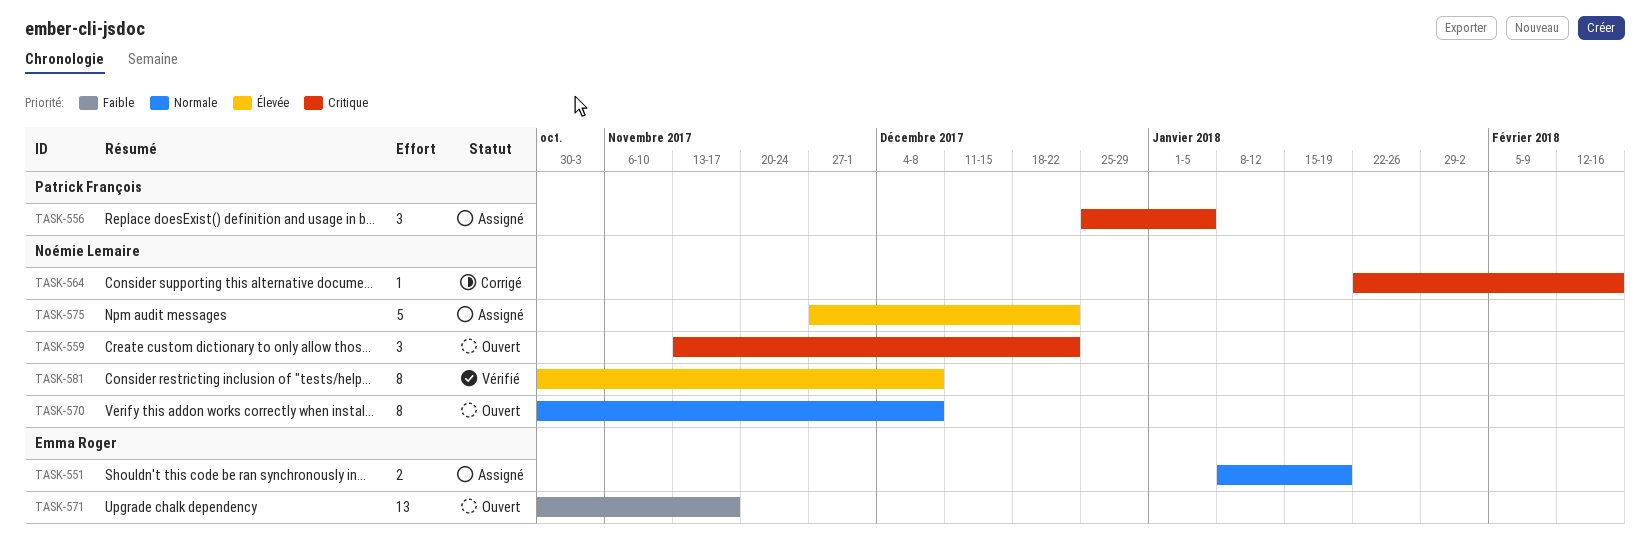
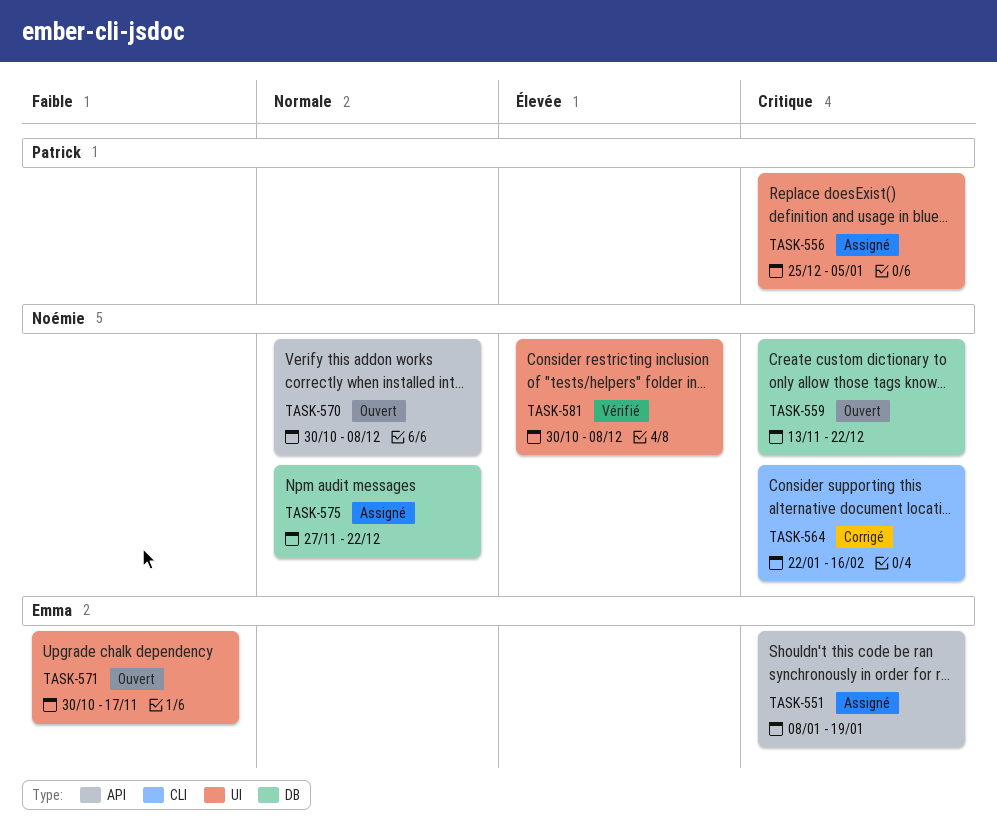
TASK-551, priority: Normale -> Critique
TASK-575, priority: Élevée -> Normale

